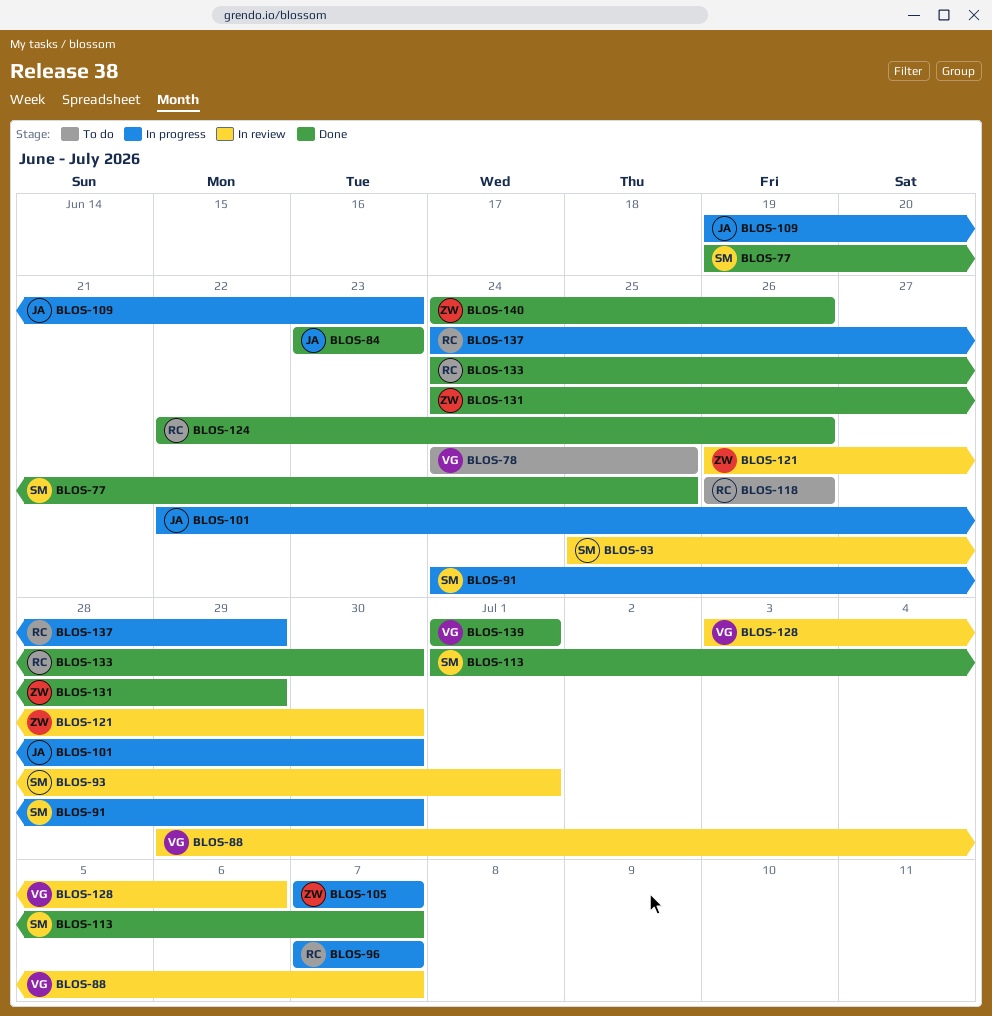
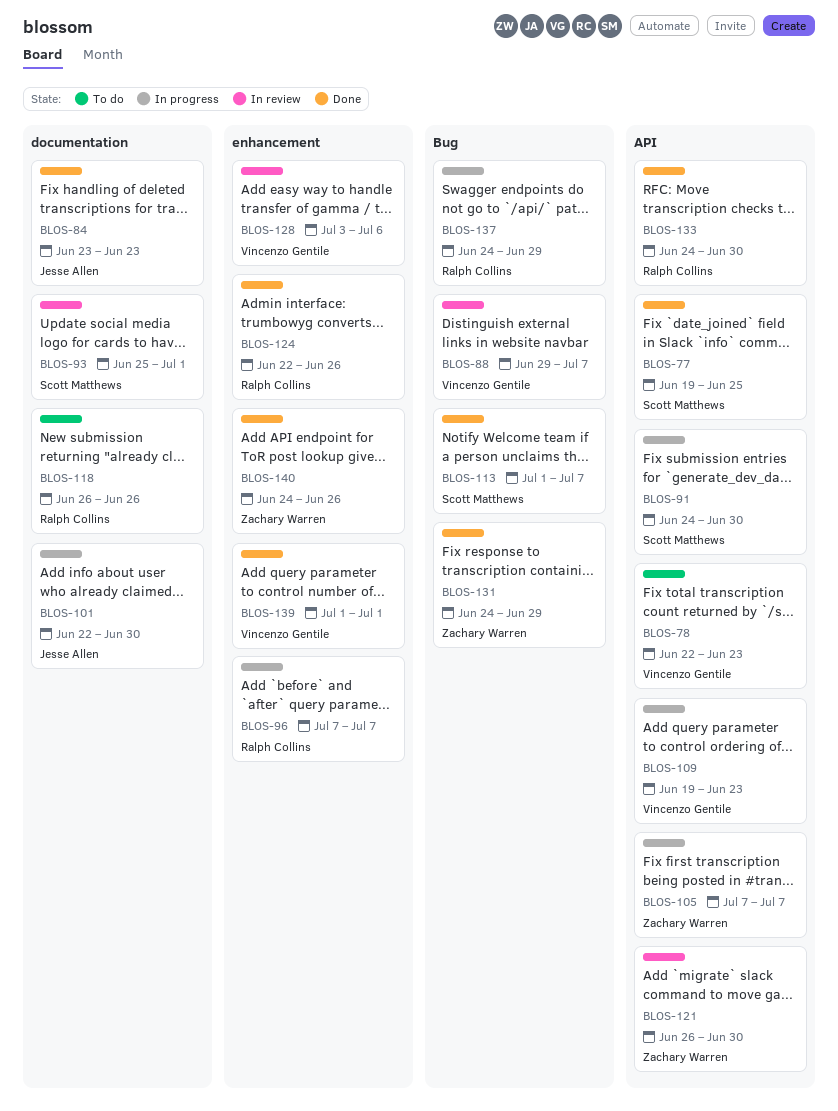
BLOS-78, start: Jun 24 -> Jun 22
BLOS-78, due: Jun 25 -> Jun 23
BLOS-109, owner: Jesse Allen -> Vincenzo Gentile

